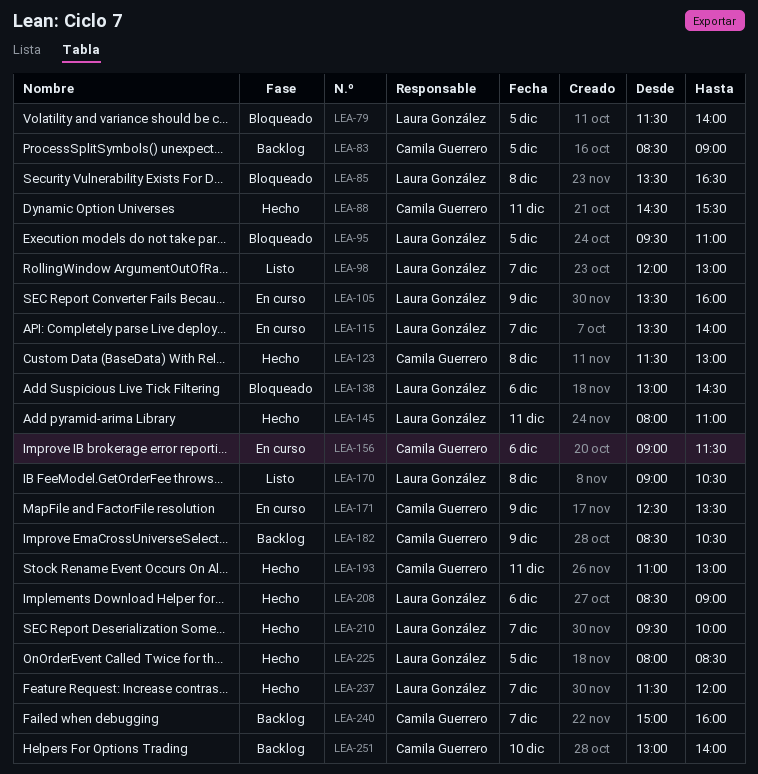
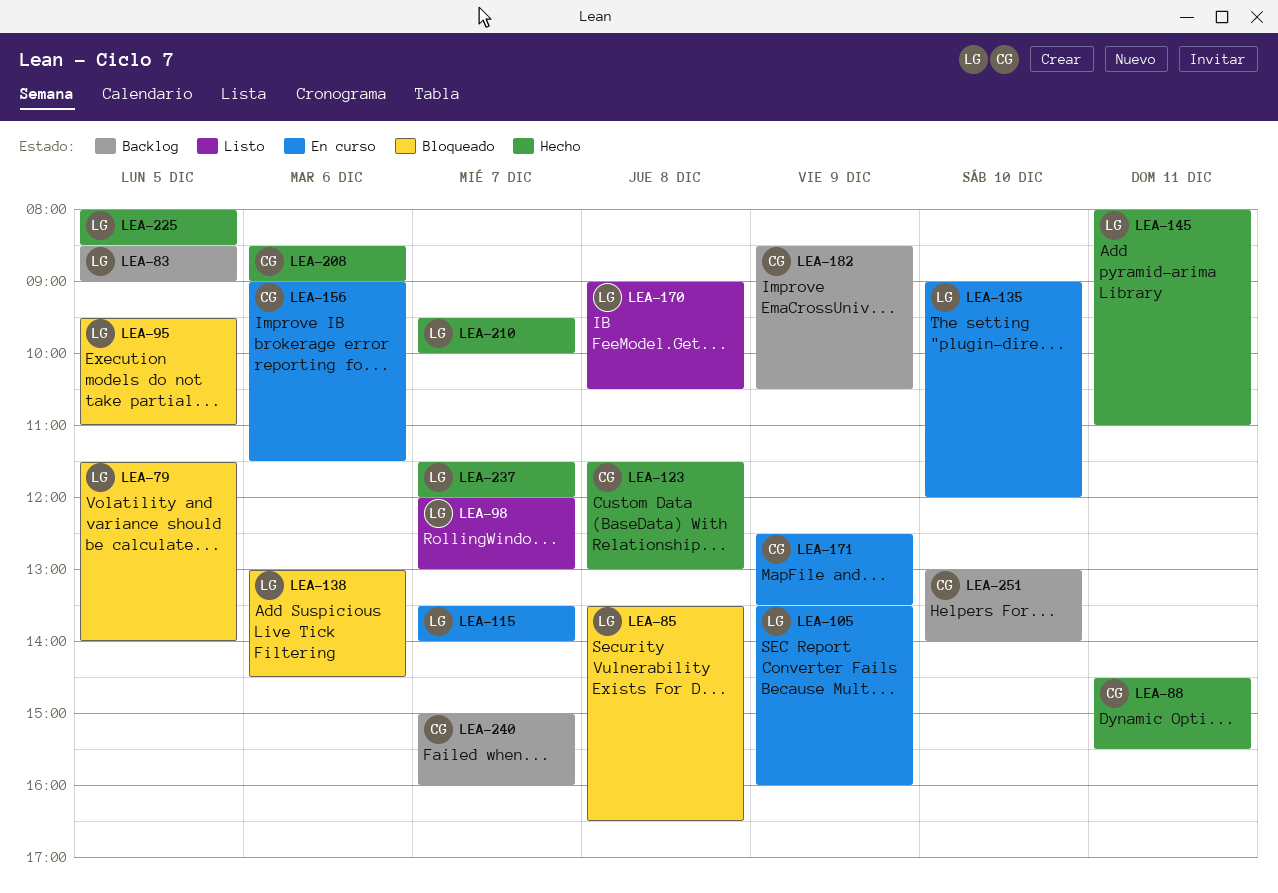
LEA-83, owner: Camila Guerrero -> Laura González
LEA-135: none -> present
LEA-193: present -> none
LEA-208, owner: Laura González -> Camila Guerrero

